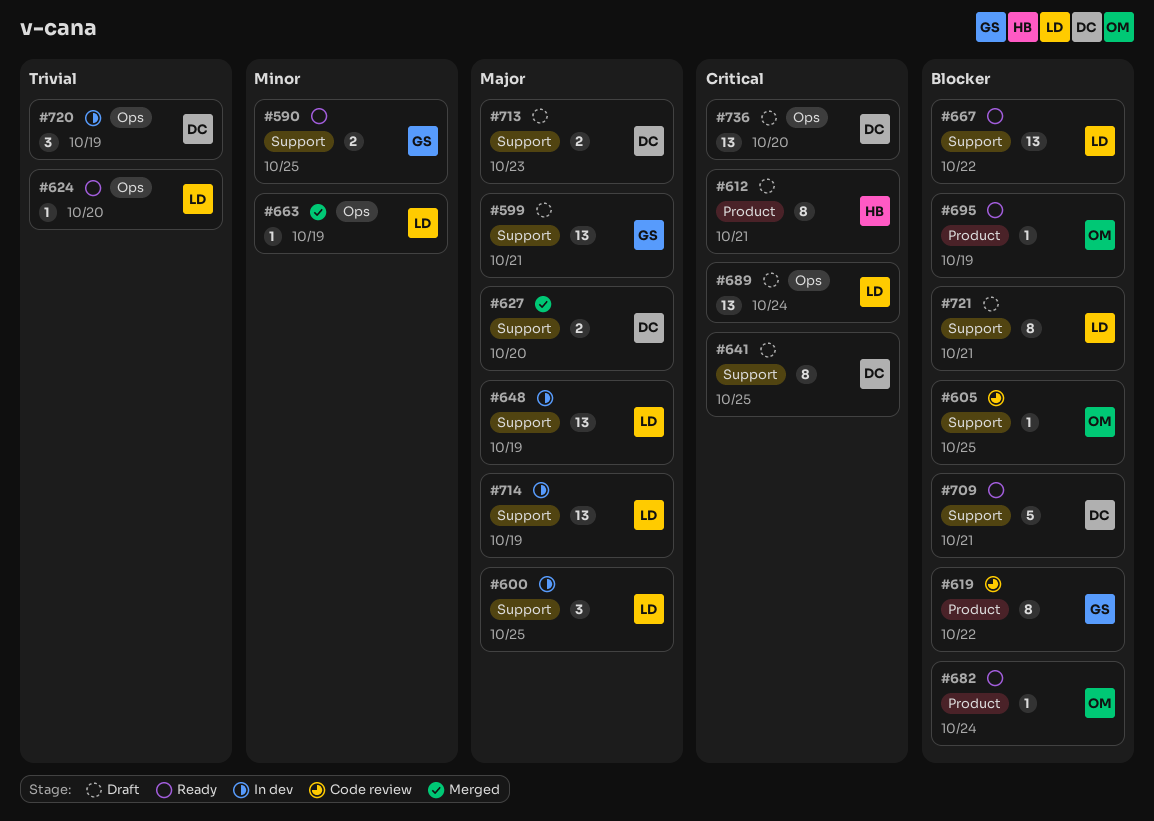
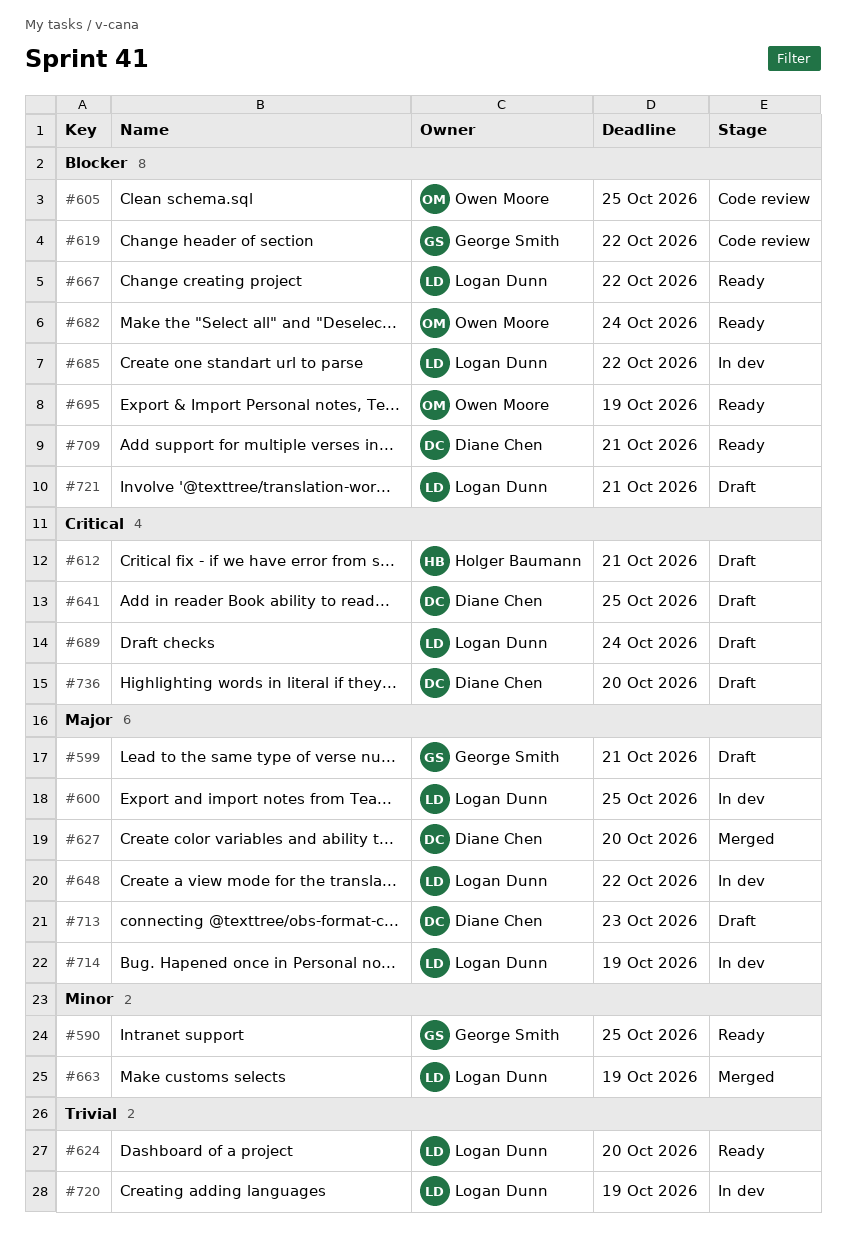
#648, due: Oct 19 -> Oct 22
#685: none -> present
#720, owner: Diane Chen -> Logan Dunn

